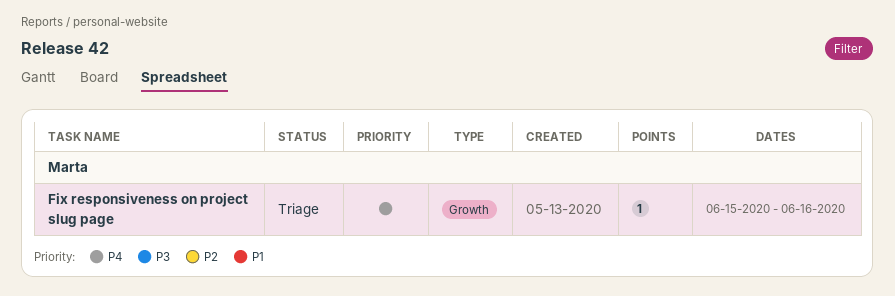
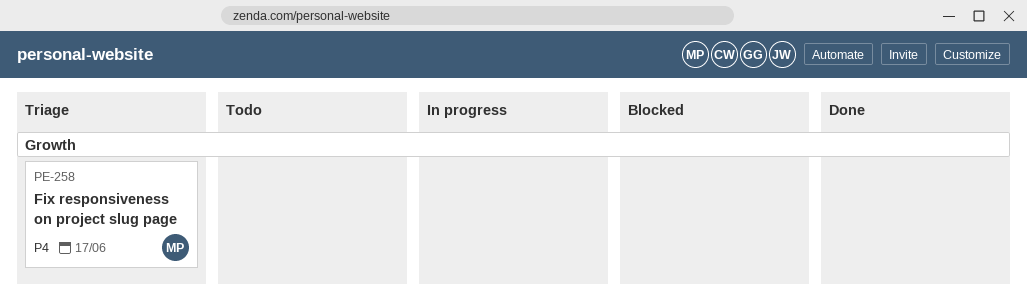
Fix responsiveness on project slug page, due: Jun 16 -> Jun 17

